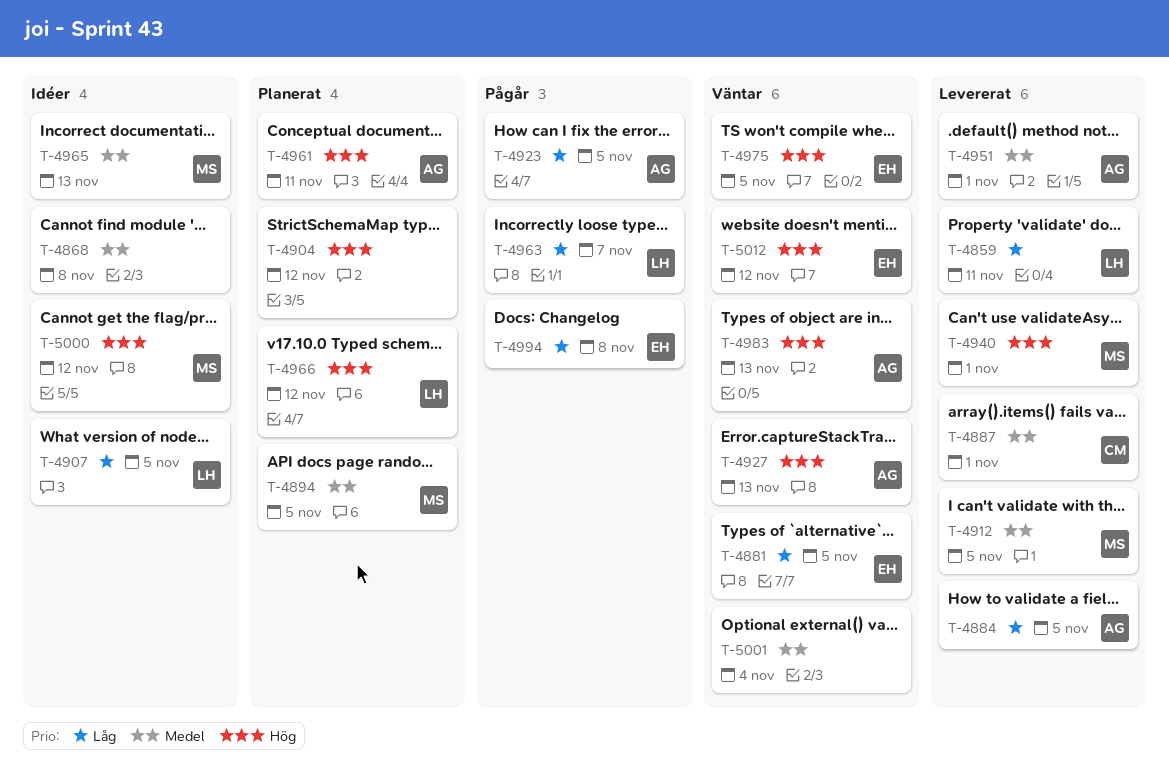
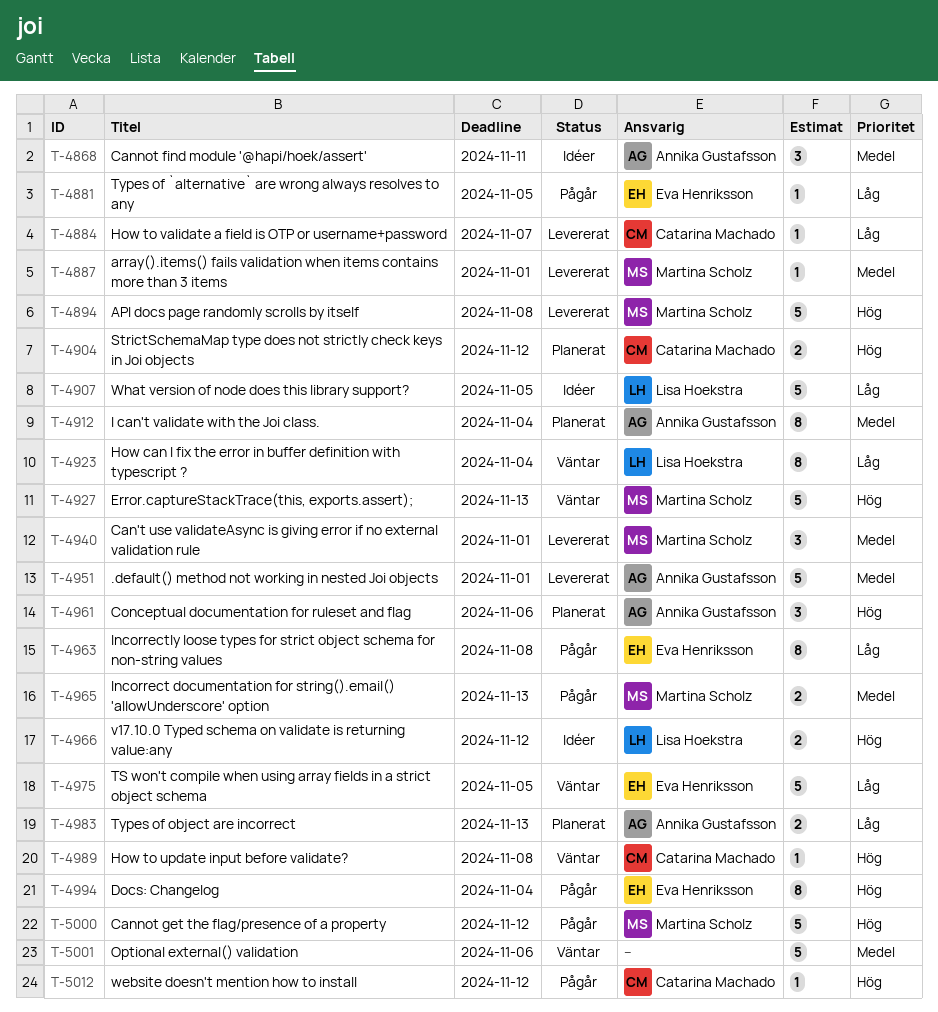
T-4859: present -> none
T-4868, owner: none -> Annika Gustafsson
T-4868, due: Nov 8 -> Nov 11
T-4881, status: Väntar -> Pågår
T-4884, owner: Annika Gustafsson -> Catarina Machado
T-4884, due: Nov 5 -> Nov 7
T-4887, owner: Catarina Machado -> Martina Scholz
T-4894, status: Planerat -> Levererat
T-4894, priority: Medel -> Hög
T-4894, due: Nov 5 -> Nov 8
T-4904, owner: none -> Catarina Machado
T-4912, status: Levererat -> Planerat
T-4912, owner: Martina Scholz -> Annika Gustafsson
T-4912, due: Nov 5 -> Nov 4
T-4923, status: Pågår -> Väntar
T-4923, owner: Annika Gustafsson -> Lisa Hoekstra
T-4923, due: Nov 5 -> Nov 4
T-4927, owner: Annika Gustafsson -> Martina Scholz
T-4940, priority: Hög -> Medel
T-4961, due: Nov 11 -> Nov 6
T-4963, owner: Lisa Hoekstra -> Eva Henriksson
T-4963, due: Nov 7 -> Nov 8
T-4965, status: Idéer -> Pågår
T-4966, status: Planerat -> Idéer
T-4975, priority: Hög -> Låg
T-4983, status: Väntar -> Planerat
T-4983, priority: Hög -> Låg
T-4989: none -> present
T-4994, priority: Låg -> Hög
T-4994, due: Nov 8 -> Nov 4
T-5000, status: Idéer -> Pågår
T-5001, due: Nov 4 -> Nov 6
T-5012, status: Väntar -> Pågår
T-5012, owner: Eva Henriksson -> Catarina Machado

